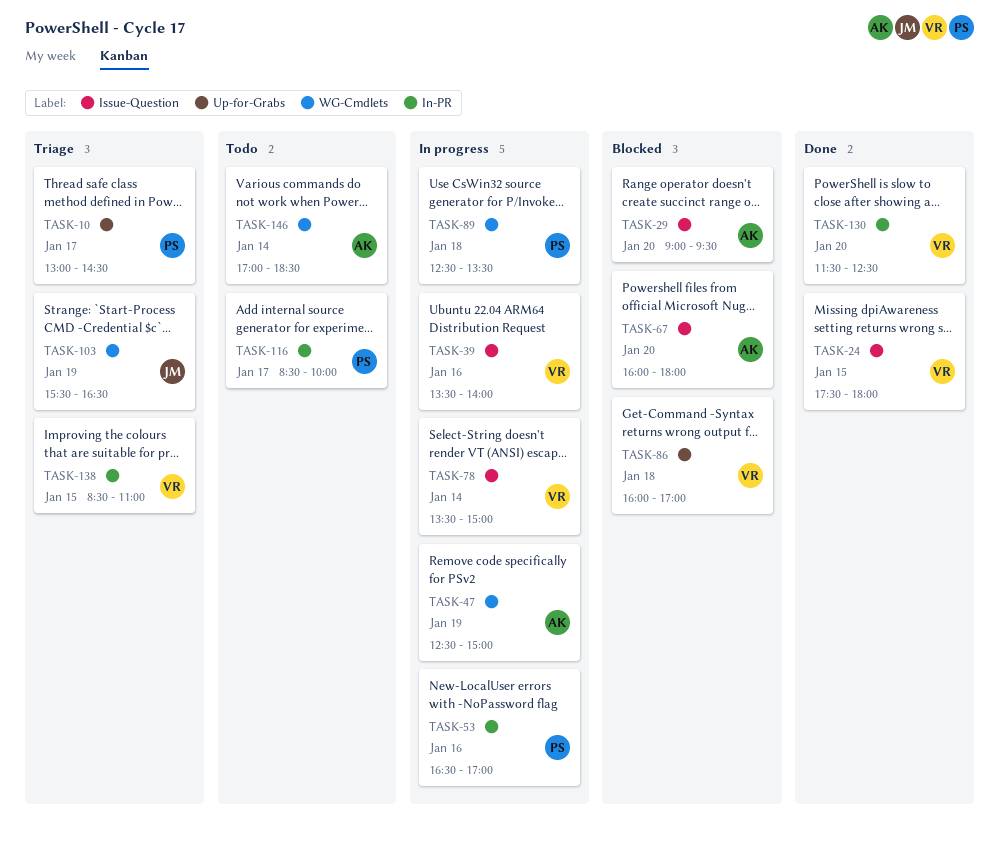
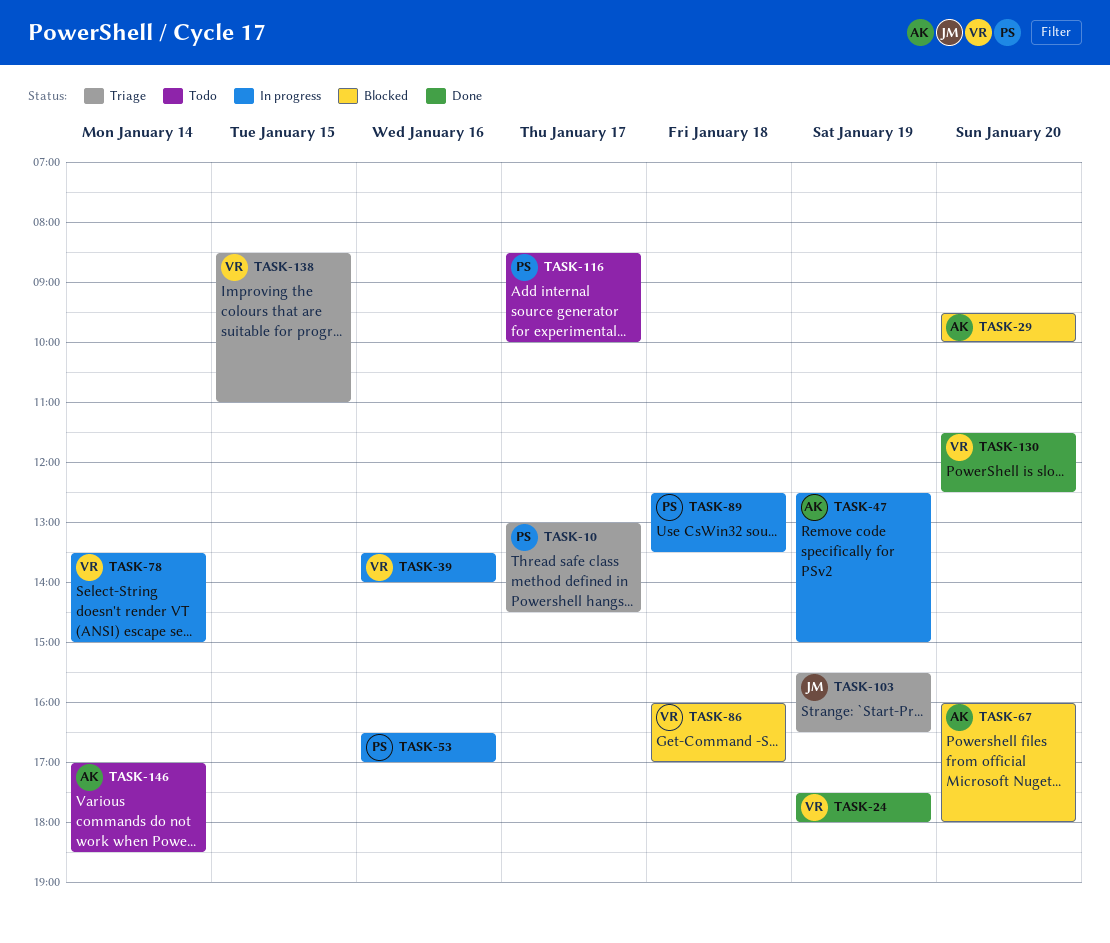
TASK-24, day: Jan 15 -> Jan 19
TASK-29, begins: 09:00 -> 09:30
TASK-29, ends: 09:30 -> 10:00

